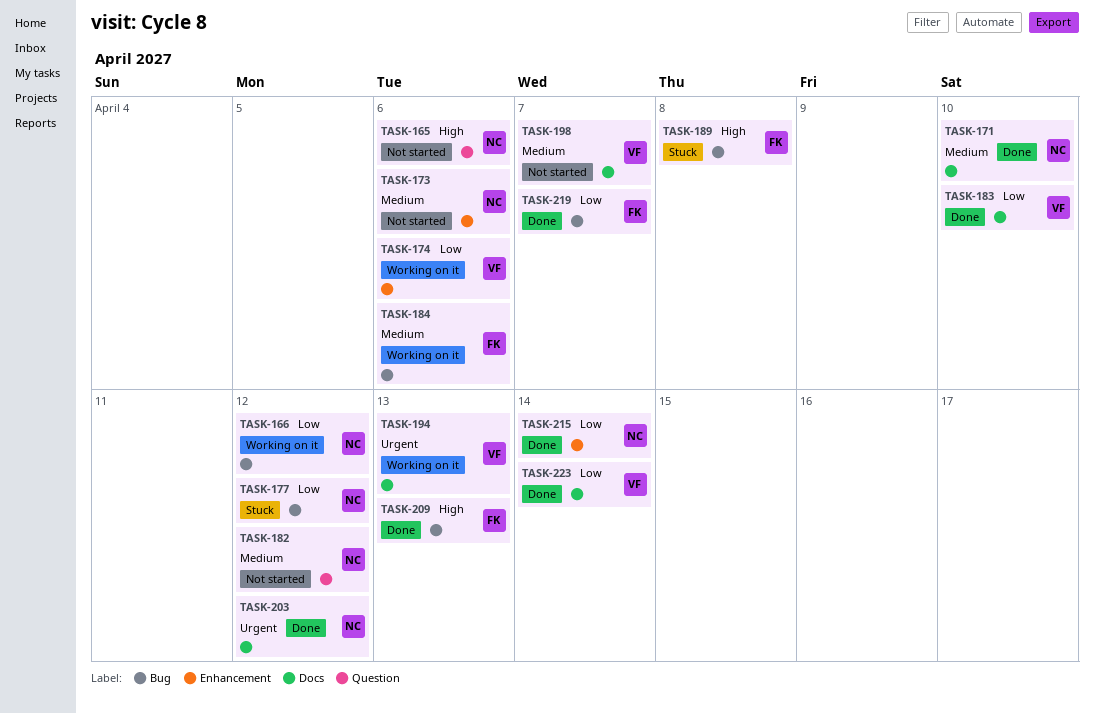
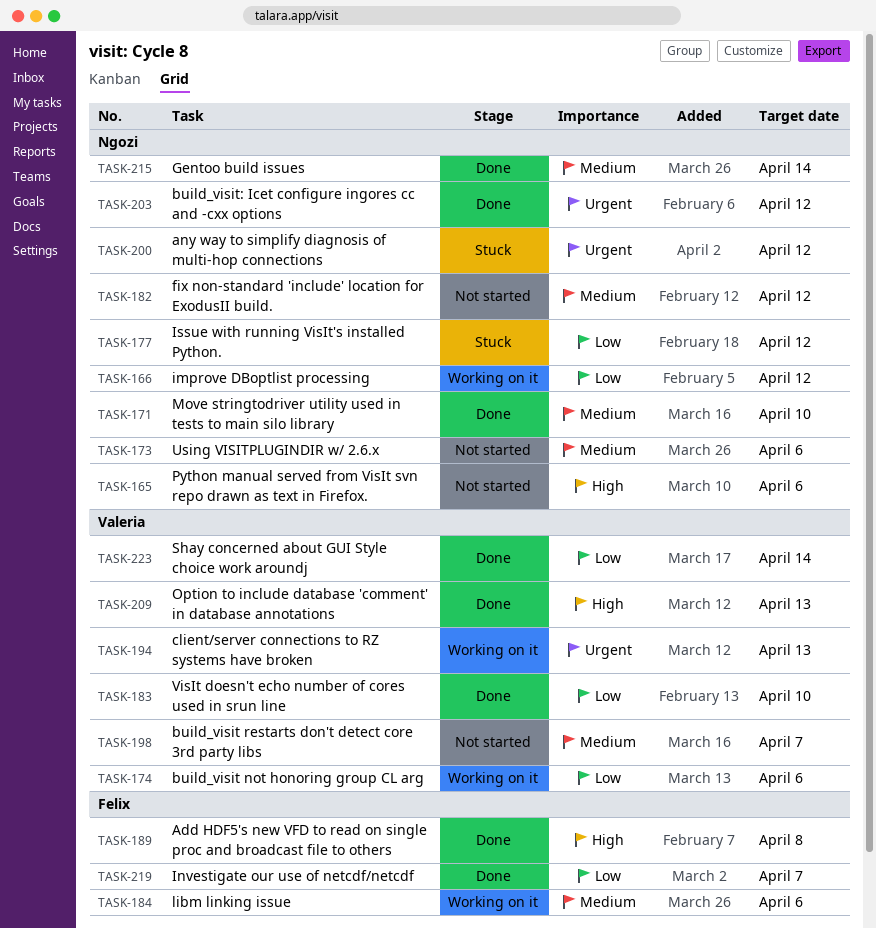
TASK-189, status: Stuck -> Done
TASK-200: none -> present
TASK-209, owner: Felix -> Valeria
TASK-215, priority: Low -> Medium

